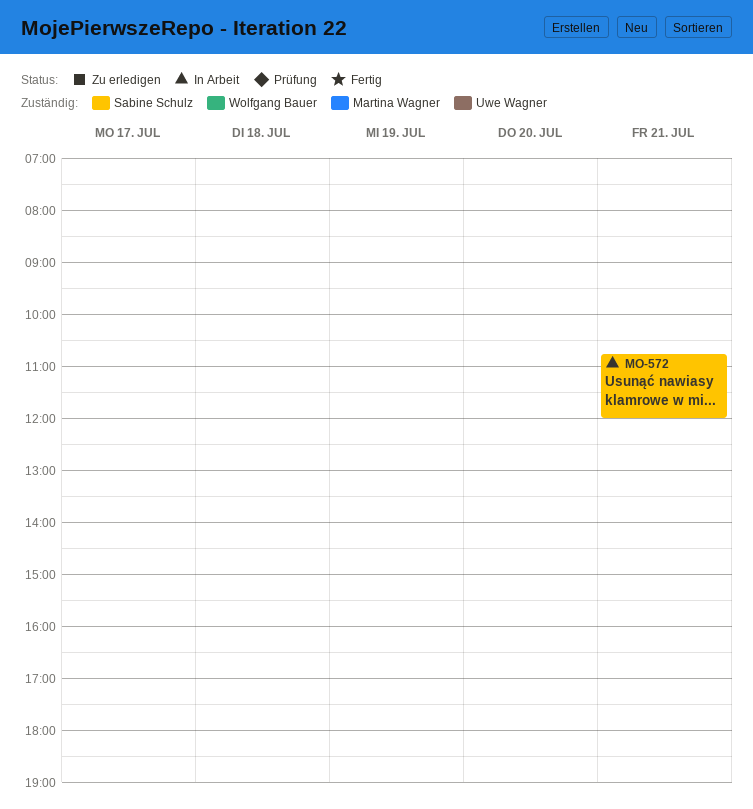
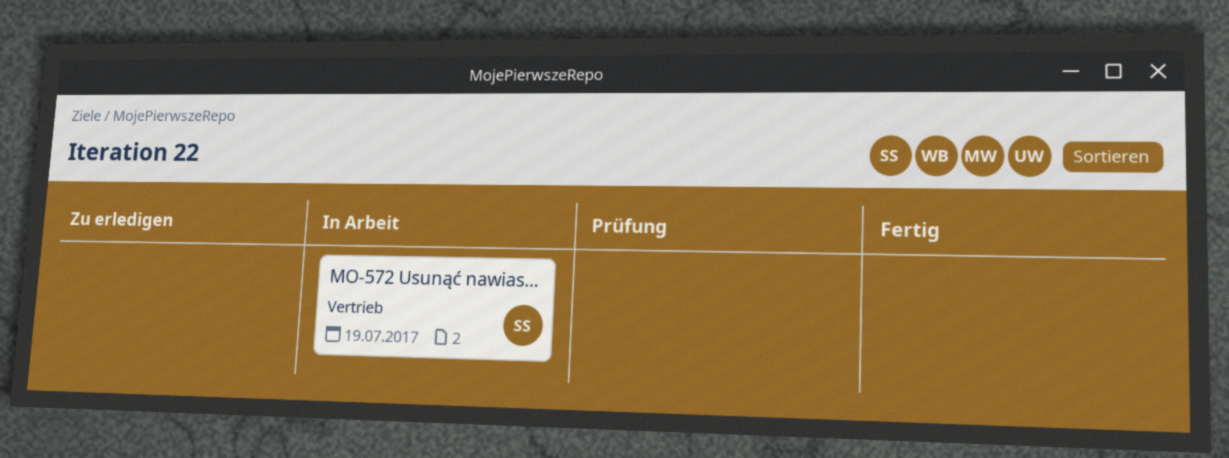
MO-572, day: Jul 21 -> Jul 19

